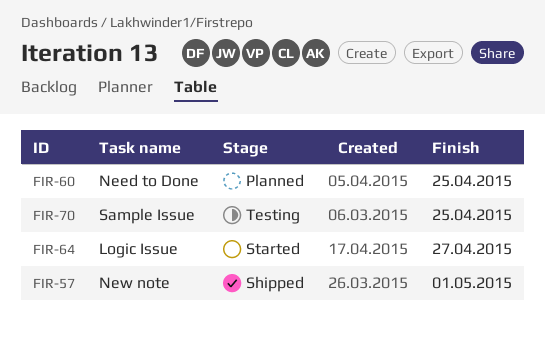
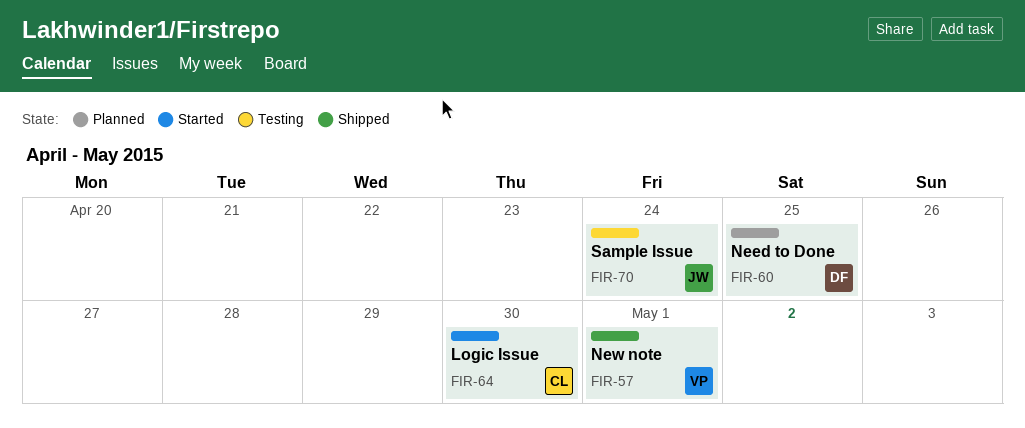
FIR-64, due: Apr 27 -> Apr 30
FIR-70, due: Apr 25 -> Apr 24

